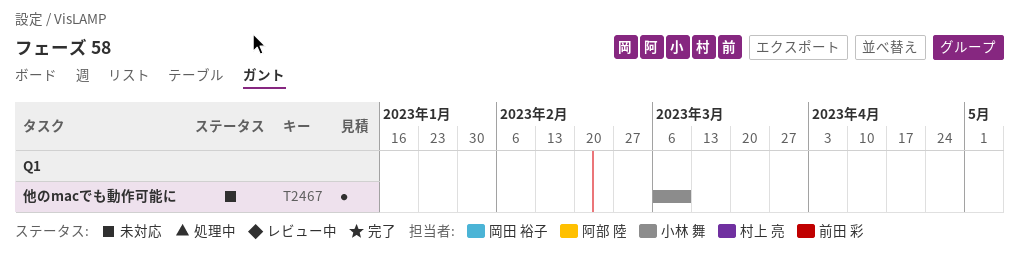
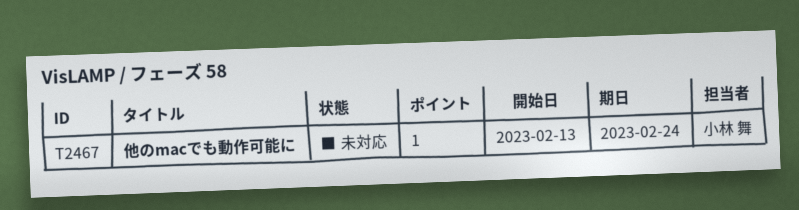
T2467, start: Mar 6 -> Feb 13
T2467, due: Mar 10 -> Feb 24

